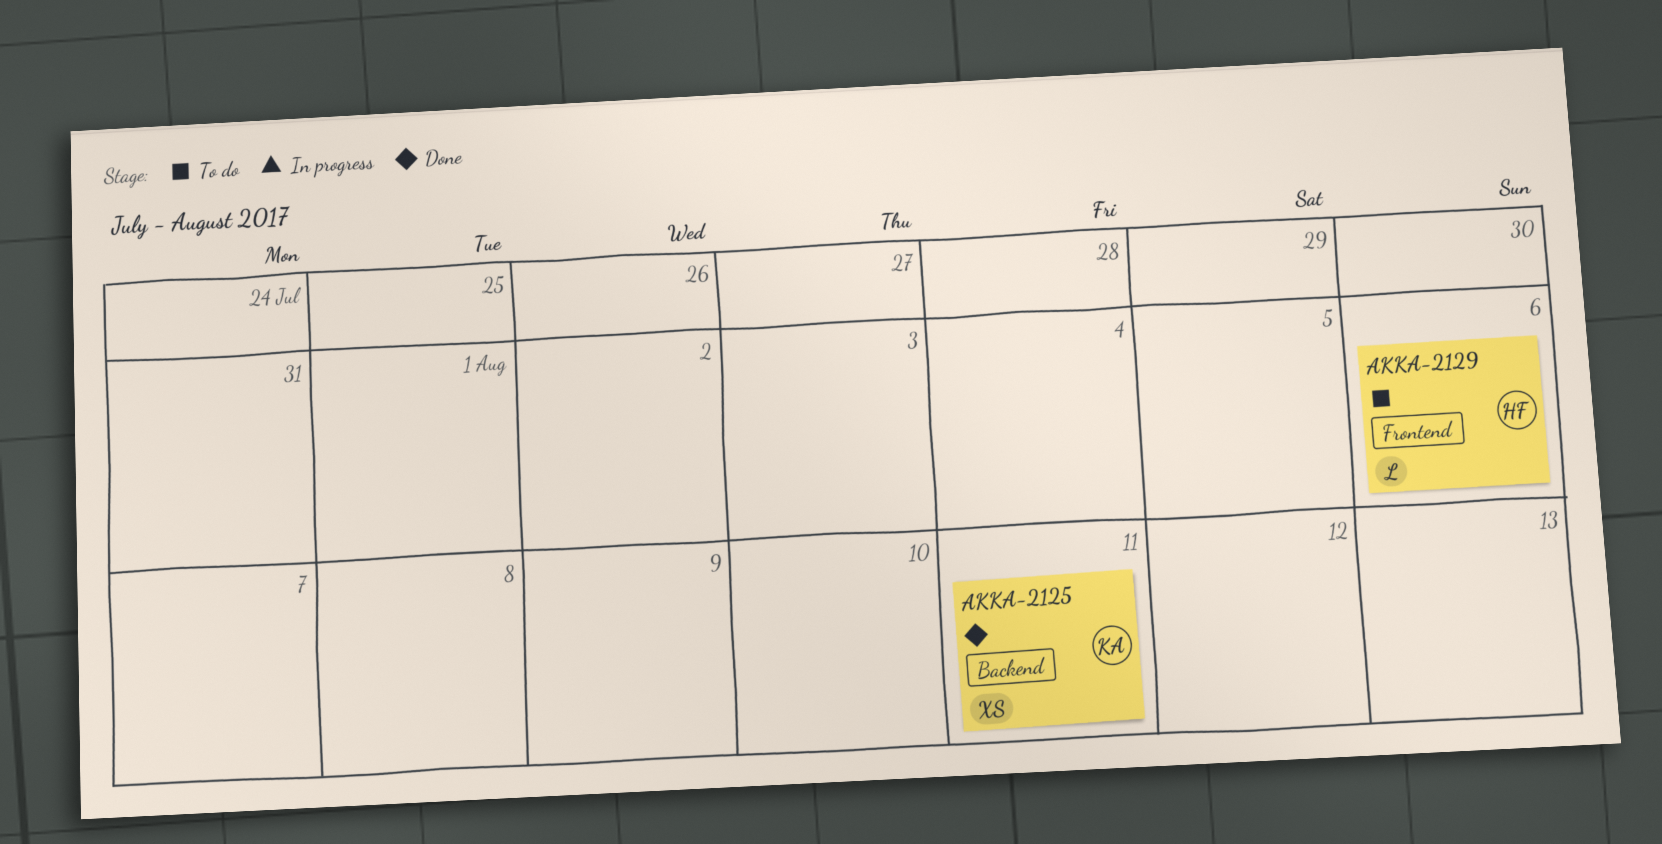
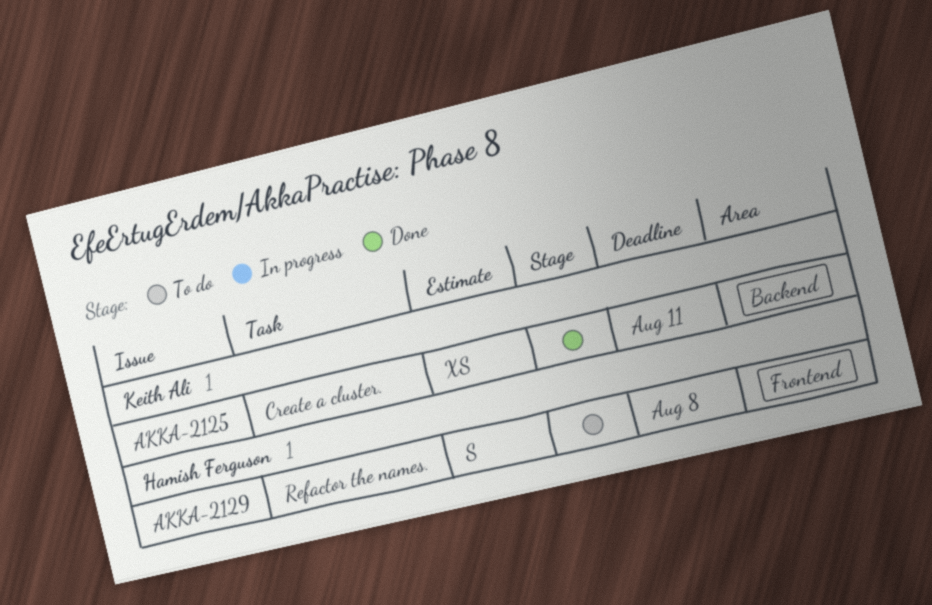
AKKA-2129, estimate: L -> S
AKKA-2129, due: Aug 6 -> Aug 8

